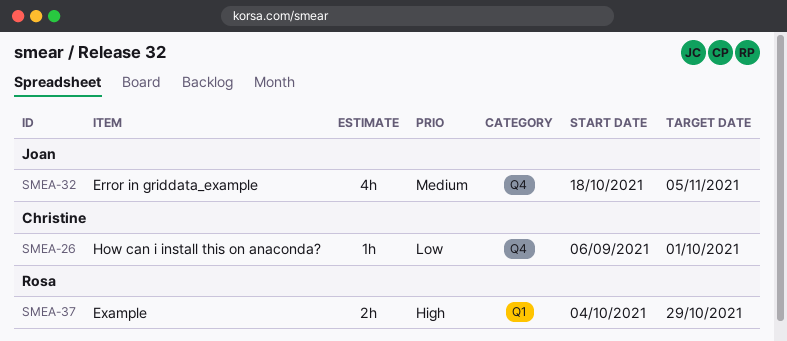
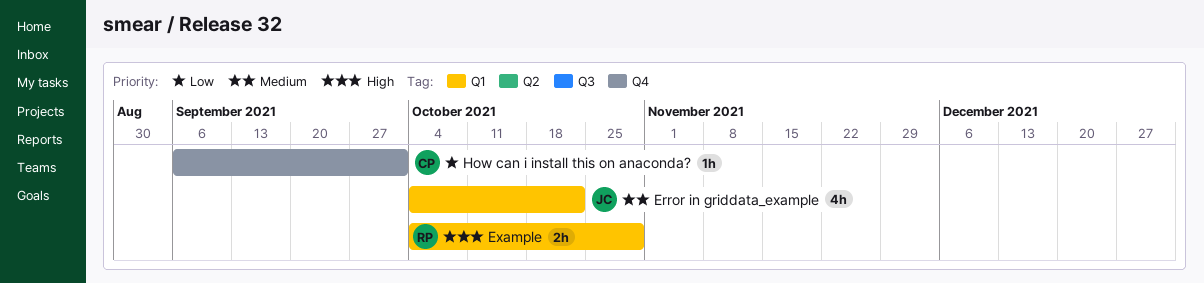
Error in griddata_example, label: Q4 -> Q1
Error in griddata_example, start: Oct 18 -> Oct 4
Error in griddata_example, due: Nov 5 -> Oct 22

